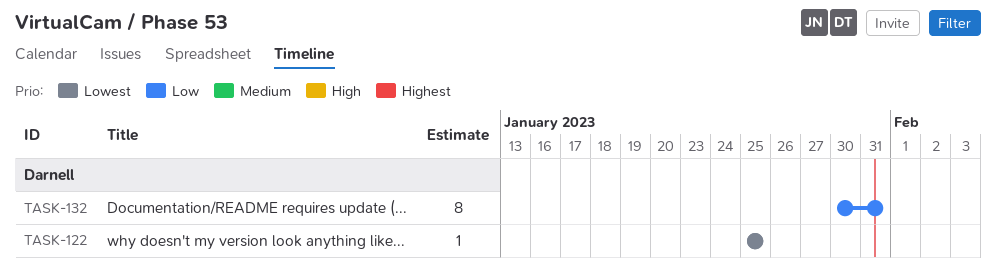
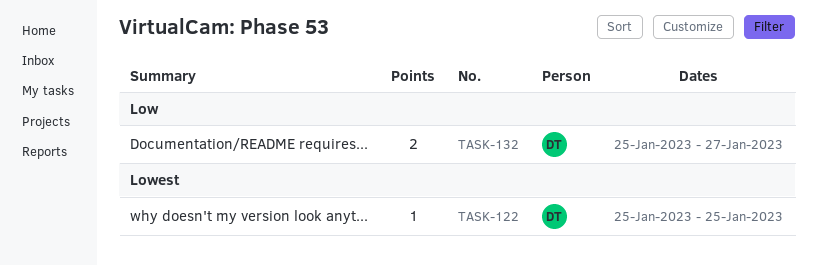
TASK-132, estimate: 8 -> 2
TASK-132, start: Jan 30 -> Jan 25
TASK-132, due: Jan 31 -> Jan 27

